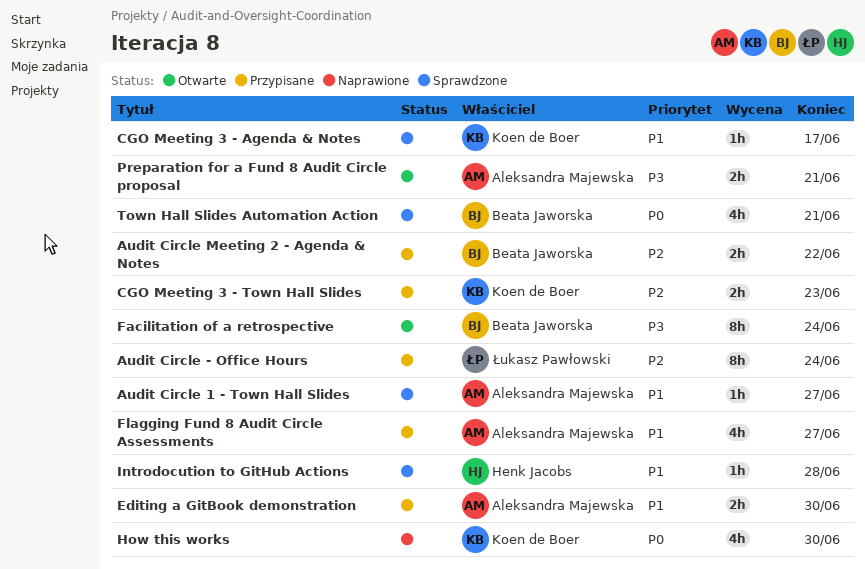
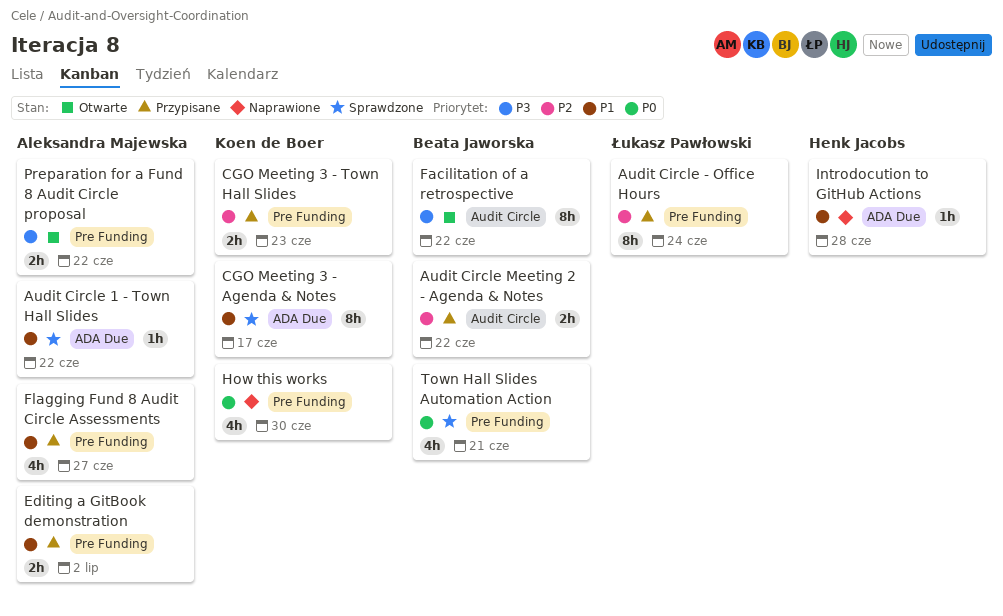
Audit Circle 1 - Town Hall Slides, due: Jun 27 -> Jun 22
CGO Meeting 3 - Agenda & Notes, estimate: 1h -> 8h
Editing a GitBook demonstration, due: Jun 30 -> Jul 2
Facilitation of a retrospective, due: Jun 24 -> Jun 22
Introdocution to GitHub Actions, status: Sprawdzone -> Naprawione
Preparation for a Fund 8 Audit Circle proposal, due: Jun 21 -> Jun 22

